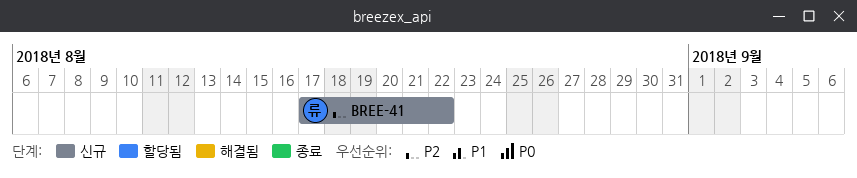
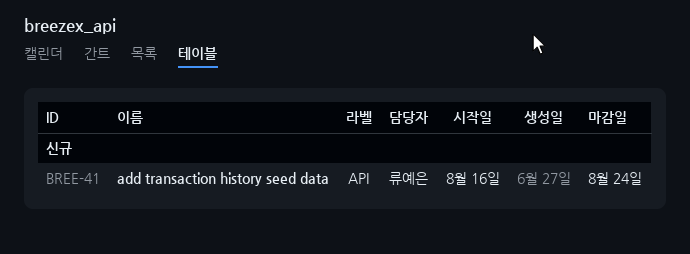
BREE-41, start: Aug 17 -> Aug 16
BREE-41, due: Aug 22 -> Aug 24

